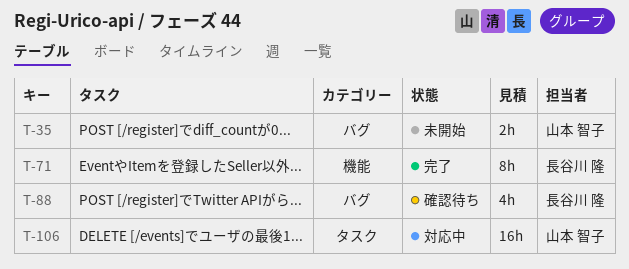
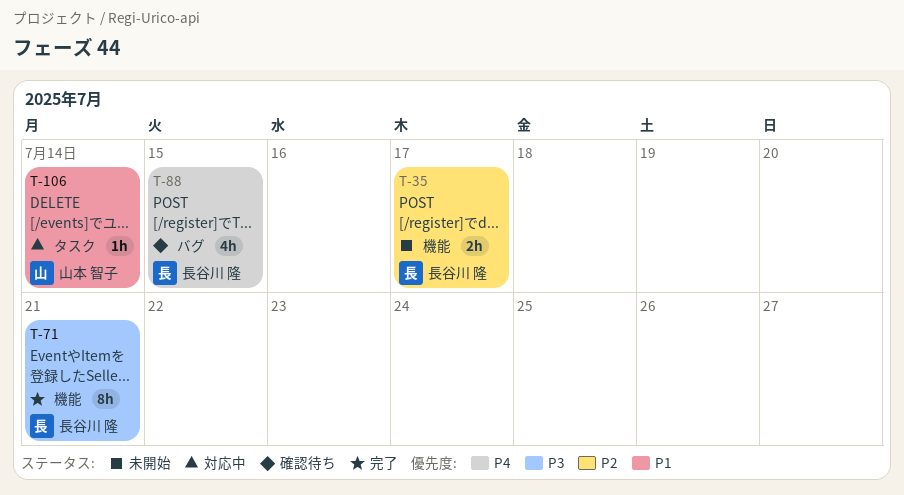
T-35, owner: 山本 智子 -> 長谷川 隆
T-35, label: バグ -> 機能
T-106, estimate: 16h -> 1h

